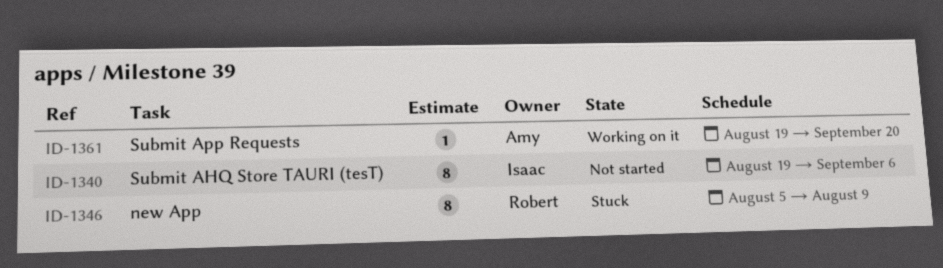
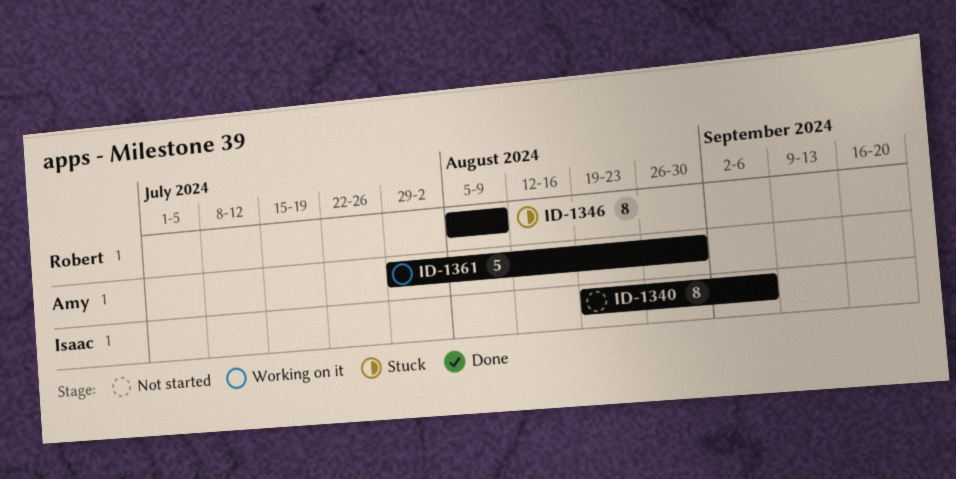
ID-1361, estimate: 1 -> 5
ID-1361, start: Aug 19 -> Jul 29
ID-1361, due: Sep 20 -> Aug 30

